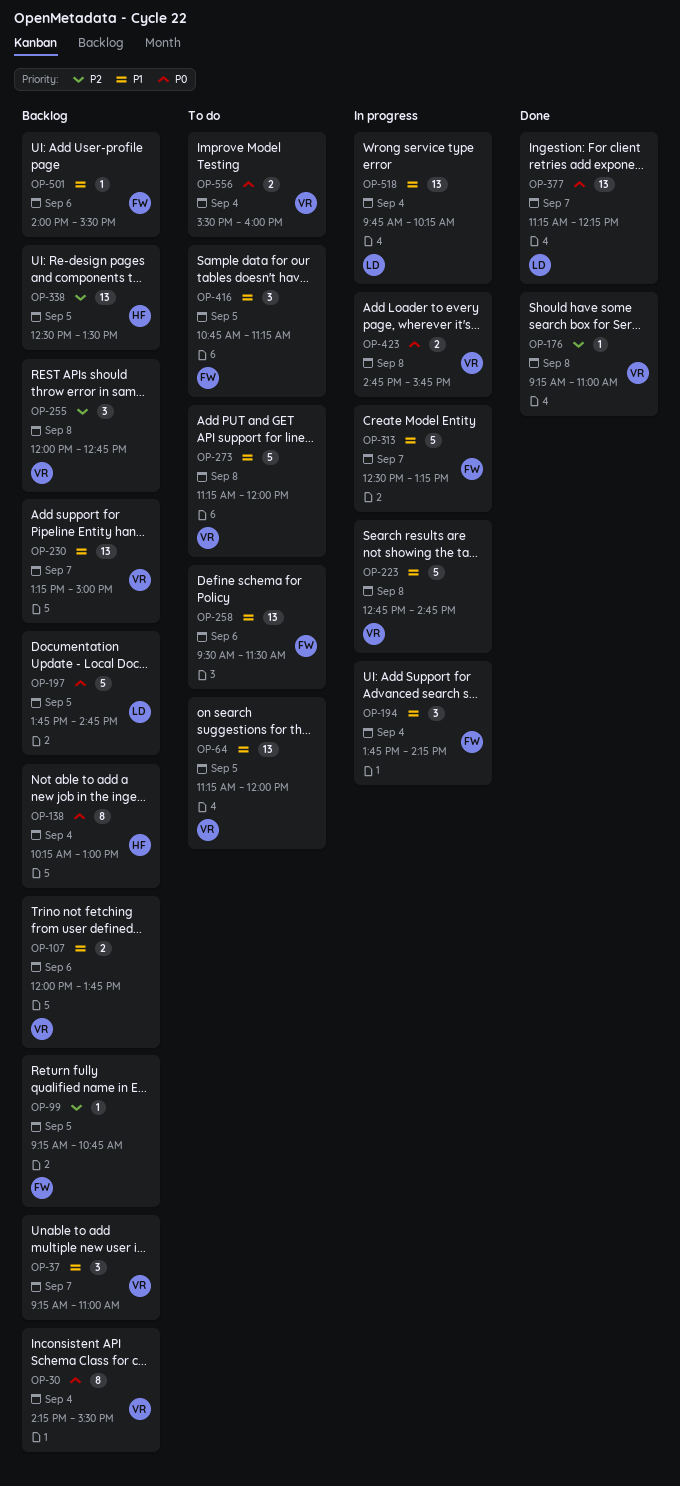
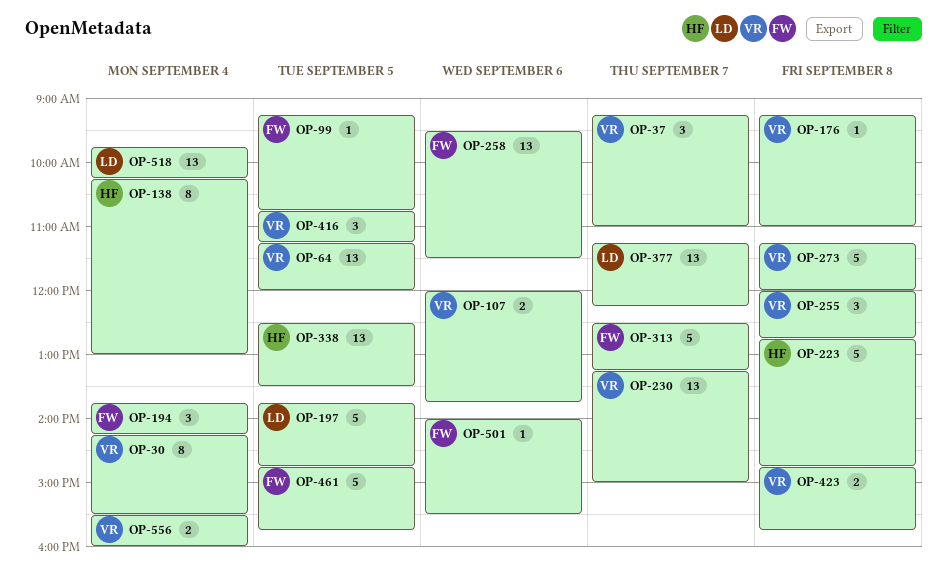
OP-223, owner: VR -> HF
OP-416, owner: FW -> VR
OP-461: none -> present

